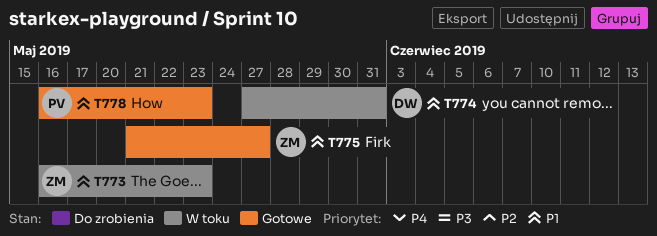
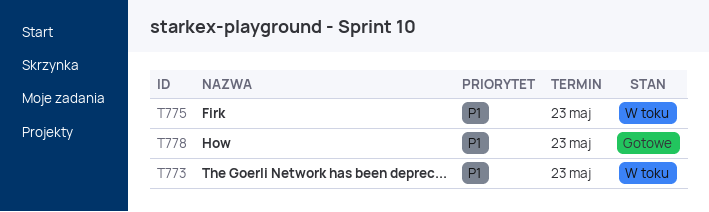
T774: present -> none
T775, status: Gotowe -> W toku
T775, due: May 27 -> May 23

